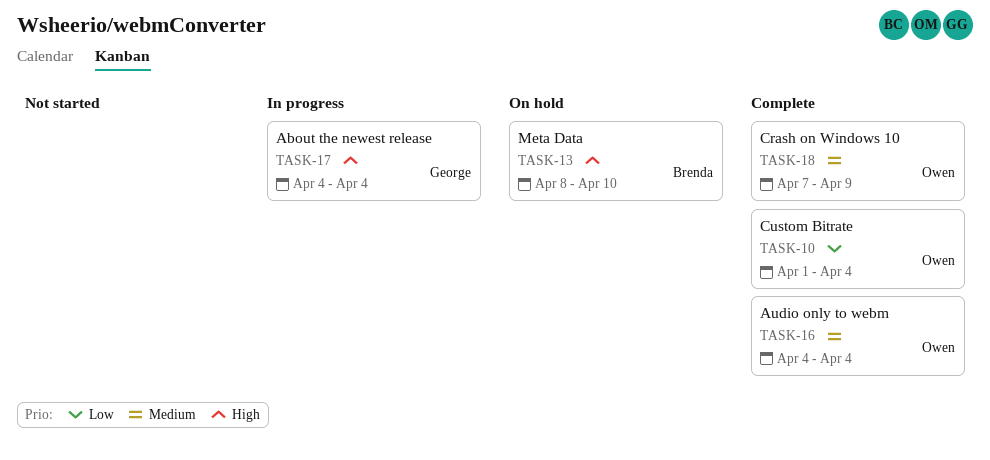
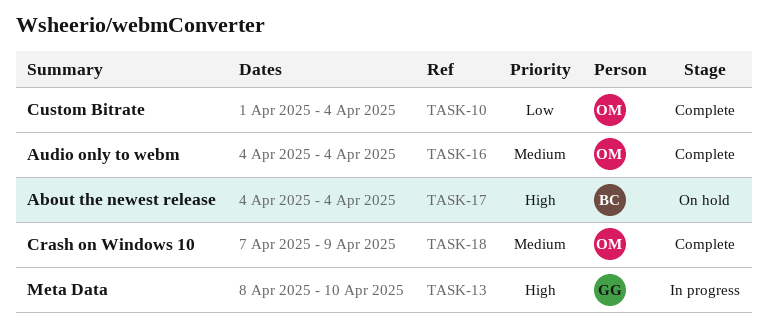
TASK-13, status: On hold -> In progress
TASK-13, owner: Brenda -> George
TASK-17, status: In progress -> On hold
TASK-17, owner: George -> Brenda

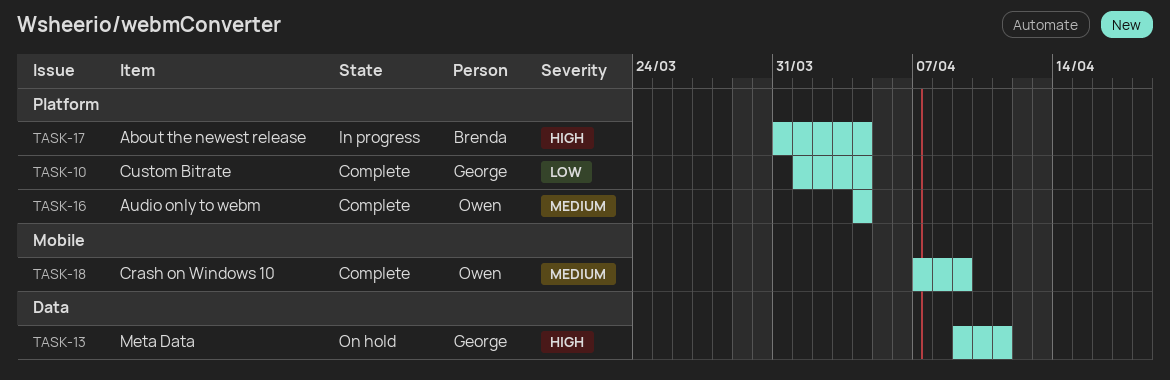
TASK-10, owner: Owen -> George
TASK-13, status: In progress -> On hold
TASK-13, start: Apr 8 -> Apr 9
TASK-13, due: Apr 10 -> Apr 11
TASK-17, status: On hold -> In progress
TASK-17, start: Apr 4 -> Mar 31

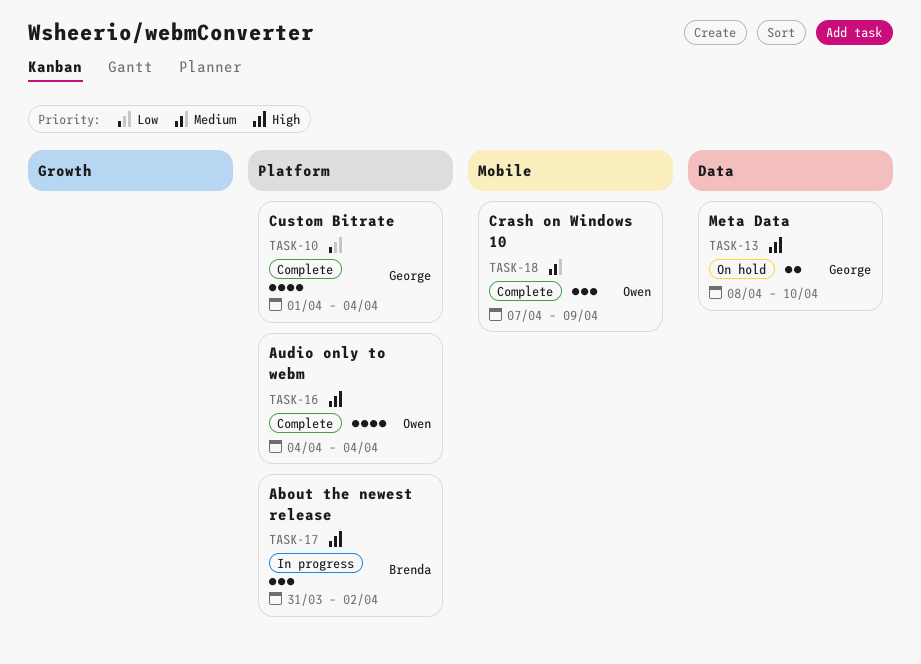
TASK-13, start: Apr 9 -> Apr 8
TASK-13, due: Apr 11 -> Apr 10
TASK-16, priority: Medium -> High
TASK-17, due: Apr 4 -> Apr 2

